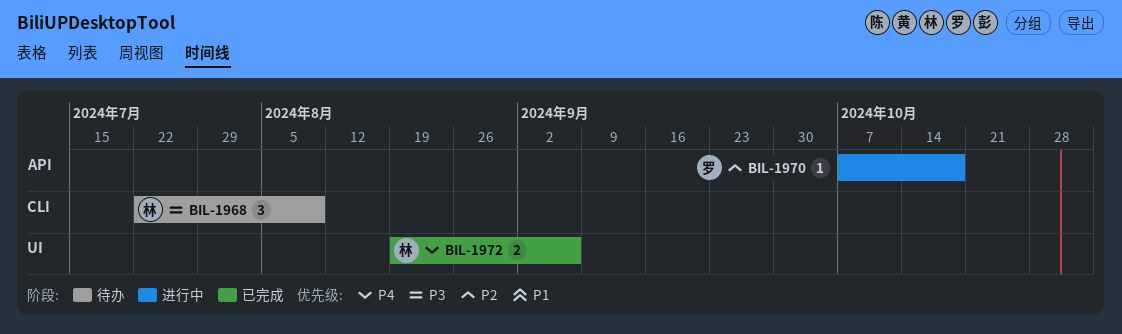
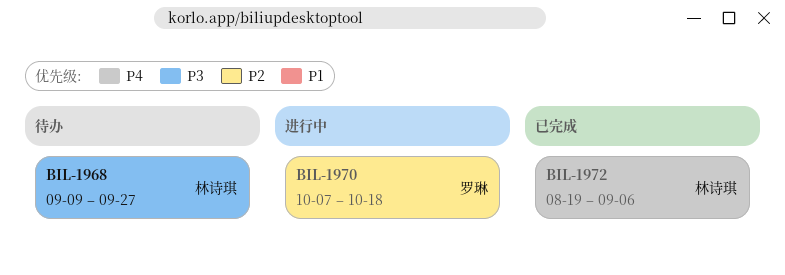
BIL-1968, start: Jul 22 -> Sep 9
BIL-1968, due: Aug 9 -> Sep 27

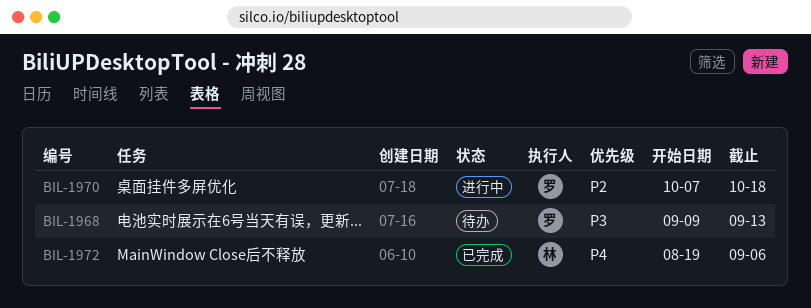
BIL-1968, owner: 林诗琪 -> 罗琳
BIL-1968, due: Sep 27 -> Sep 13

